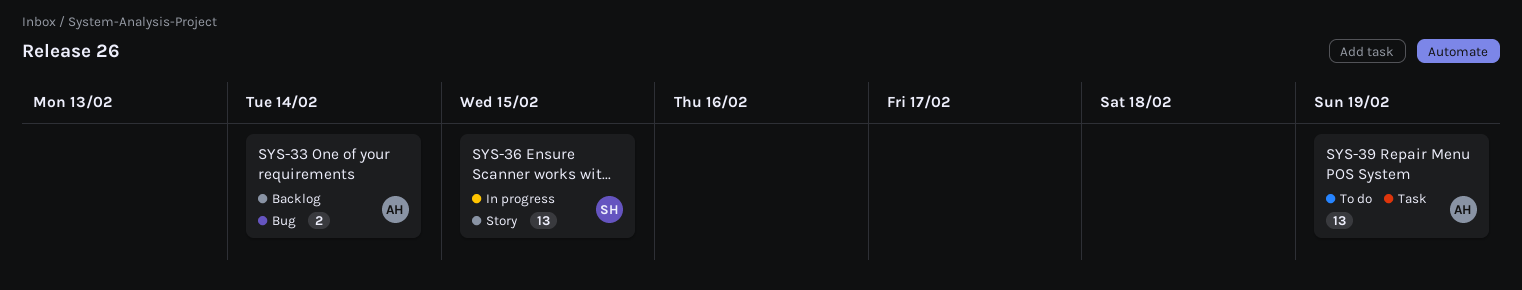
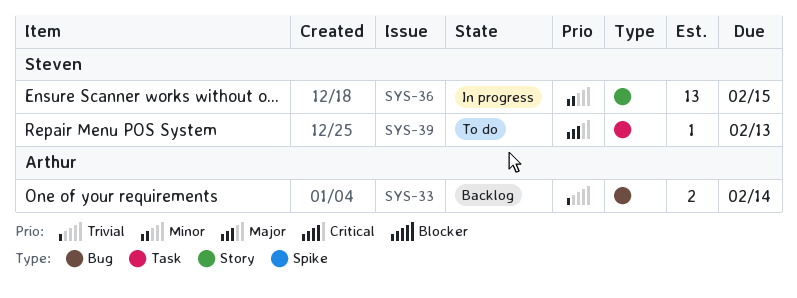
SYS-39, owner: Arthur -> Steven
SYS-39, estimate: 13 -> 1
SYS-39, due: Feb 19 -> Feb 13

